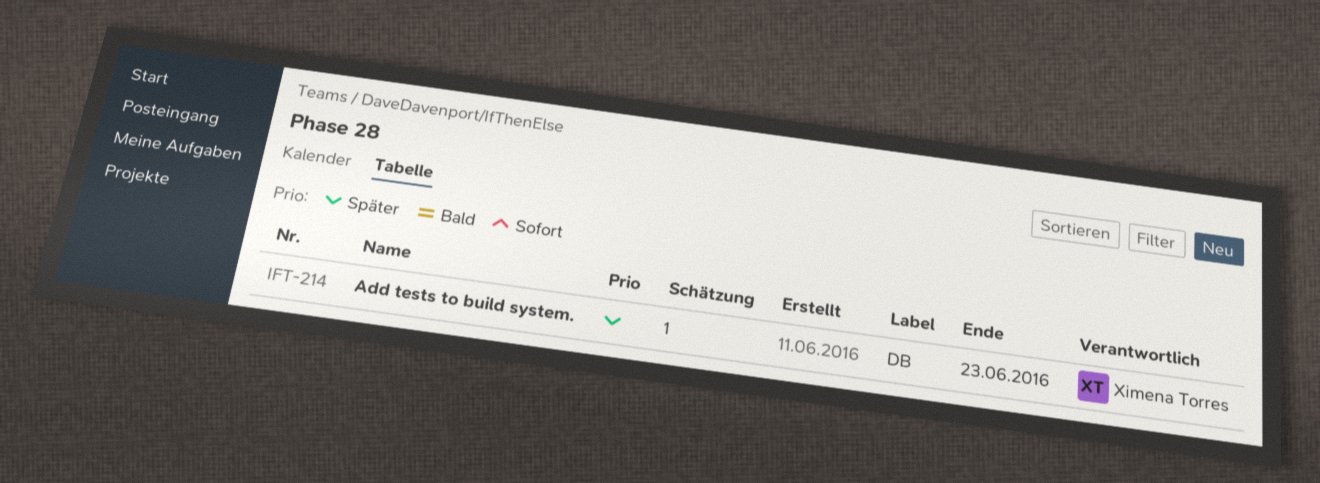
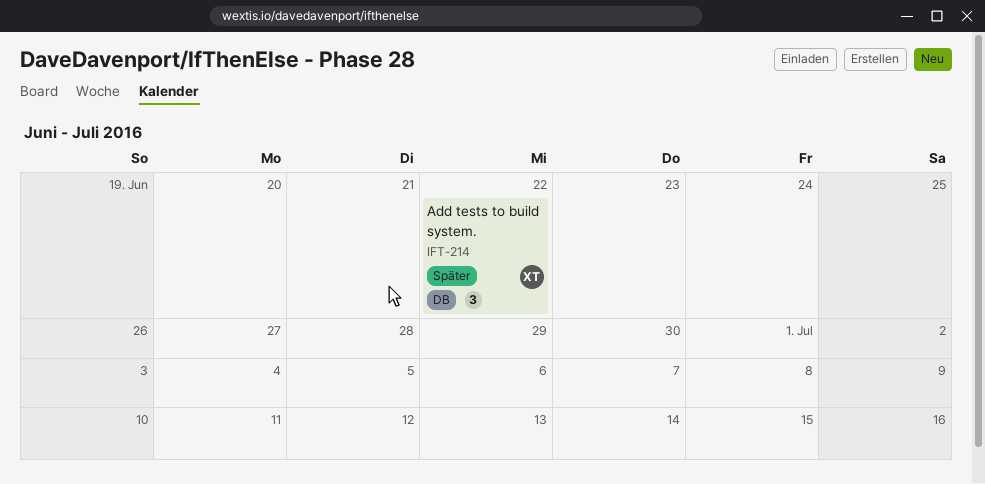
IFT-214, estimate: 1 -> 3
IFT-214, due: Jun 23 -> Jun 22

